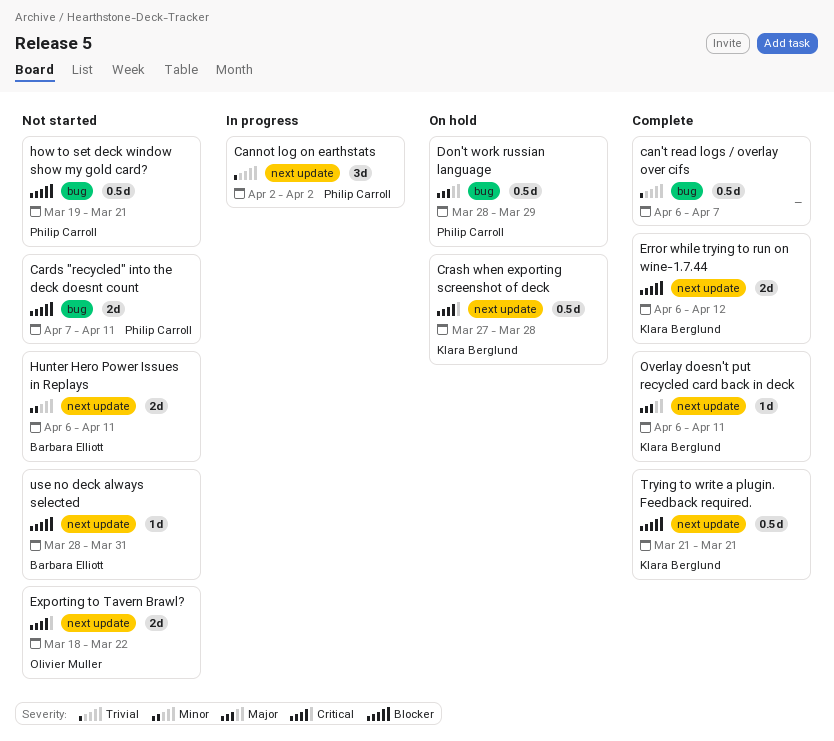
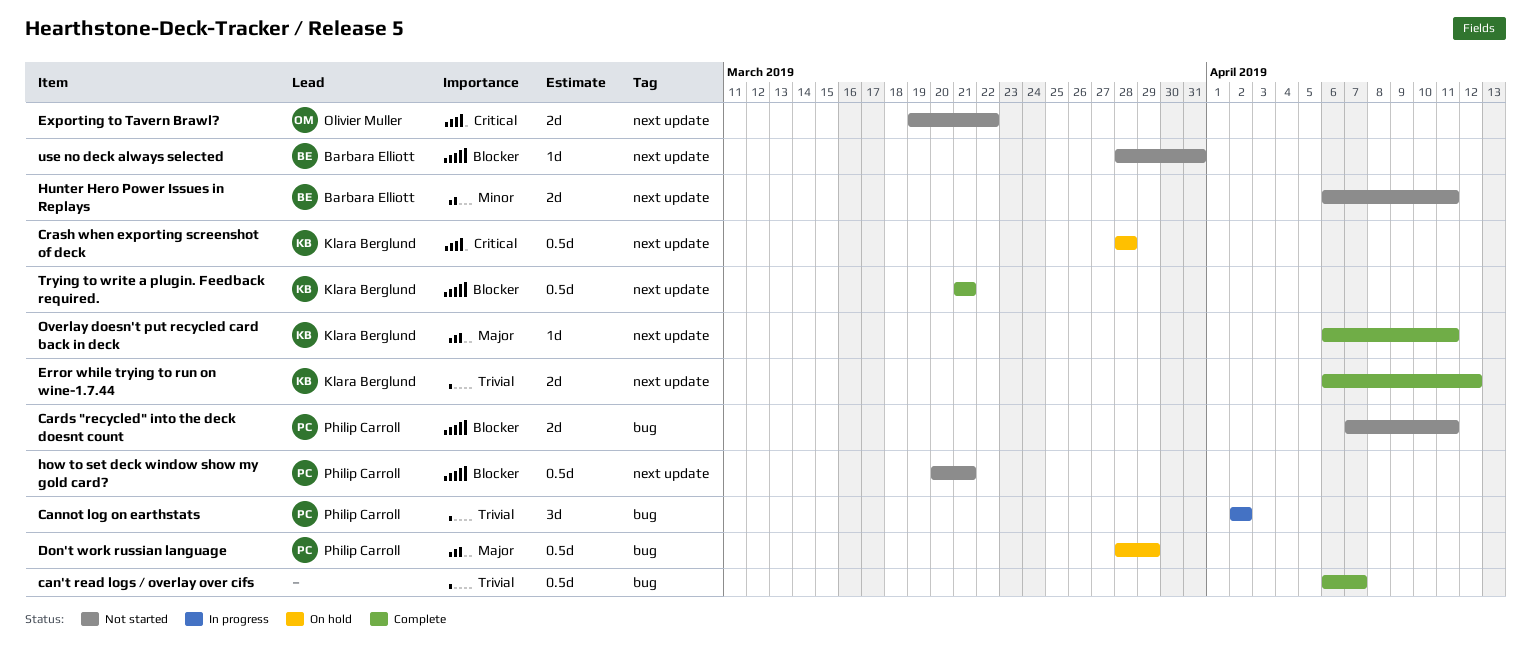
Cannot log on earthstats, label: next update -> bug
Crash when exporting screenshot of deck, start: Mar 27 -> Mar 28
Error while trying to run on wine-1.7.44, priority: Blocker -> Trivial
Exporting to Tavern Brawl?, start: Mar 18 -> Mar 19
how to set deck window show my gold card?, label: bug -> next update
how to set deck window show my gold card?, start: Mar 19 -> Mar 20

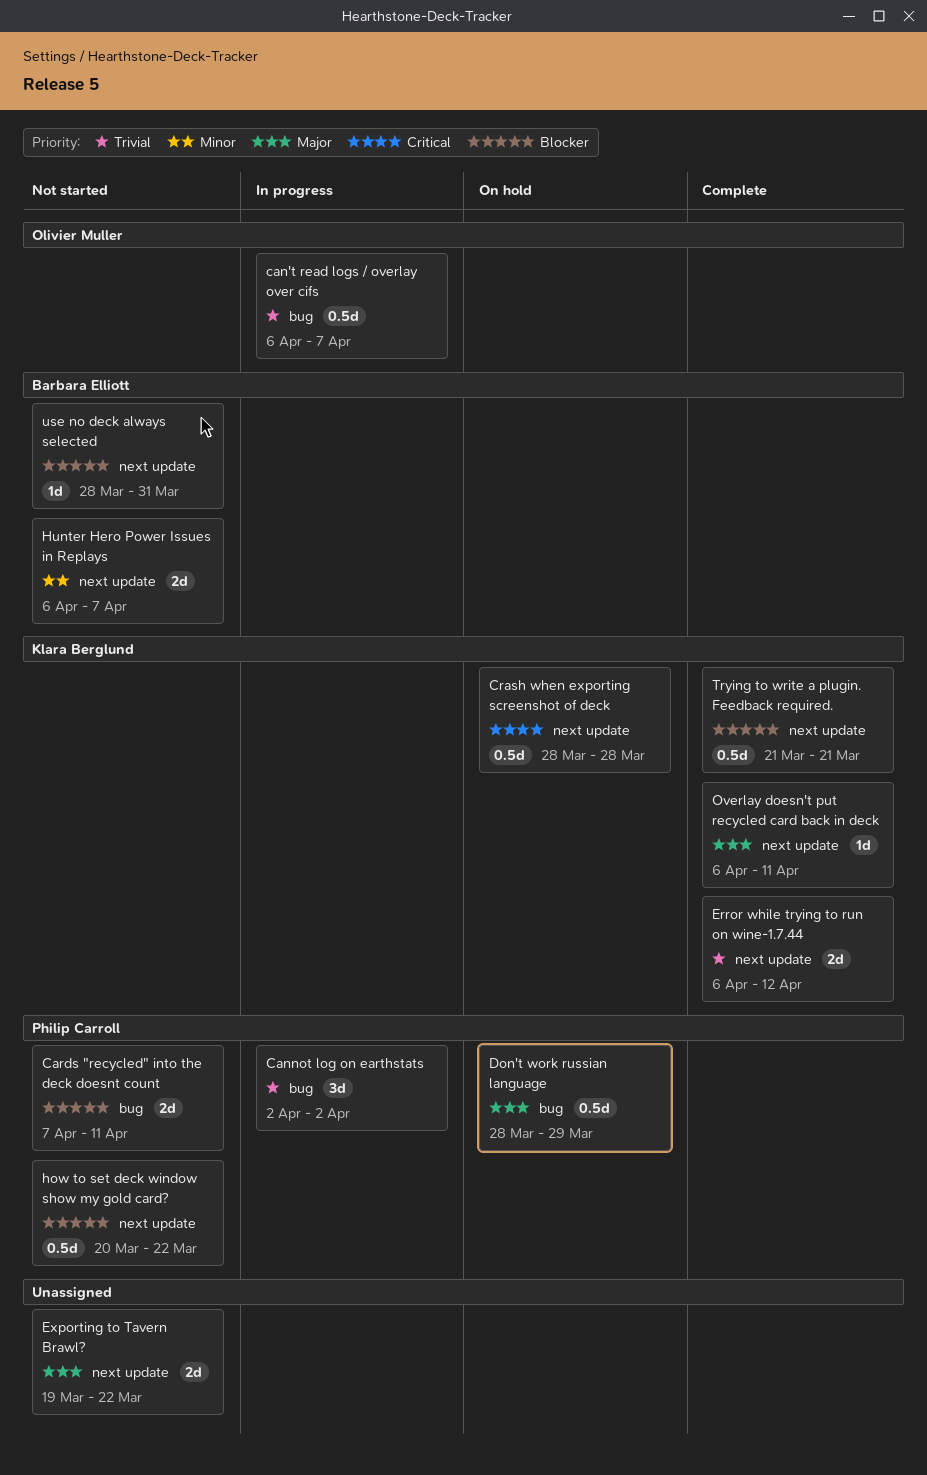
can't read logs / overlay over cifs, status: Complete -> In progress
can't read logs / overlay over cifs, owner: none -> Olivier Muller
Exporting to Tavern Brawl?, owner: Olivier Muller -> none
Exporting to Tavern Brawl?, priority: Critical -> Major
how to set deck window show my gold card?, due: Mar 21 -> Mar 22
Hunter Hero Power Issues in Replays, due: Apr 11 -> Apr 7

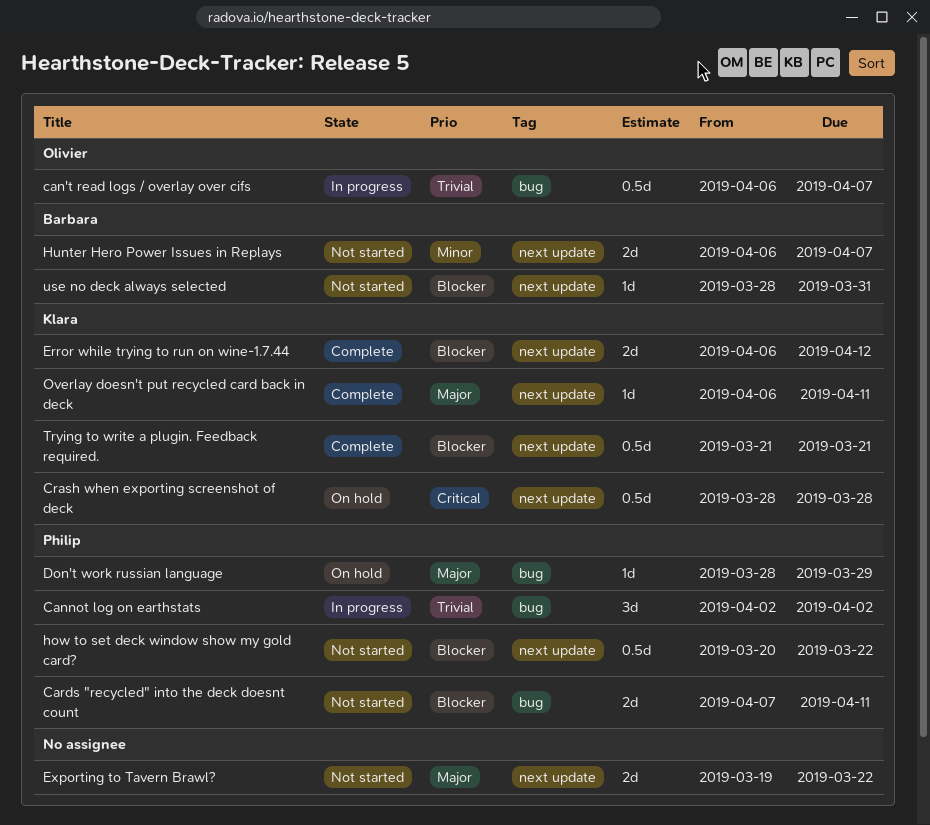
Don't work russian language, estimate: 0.5d -> 1d
Error while trying to run on wine-1.7.44, priority: Trivial -> Blocker

